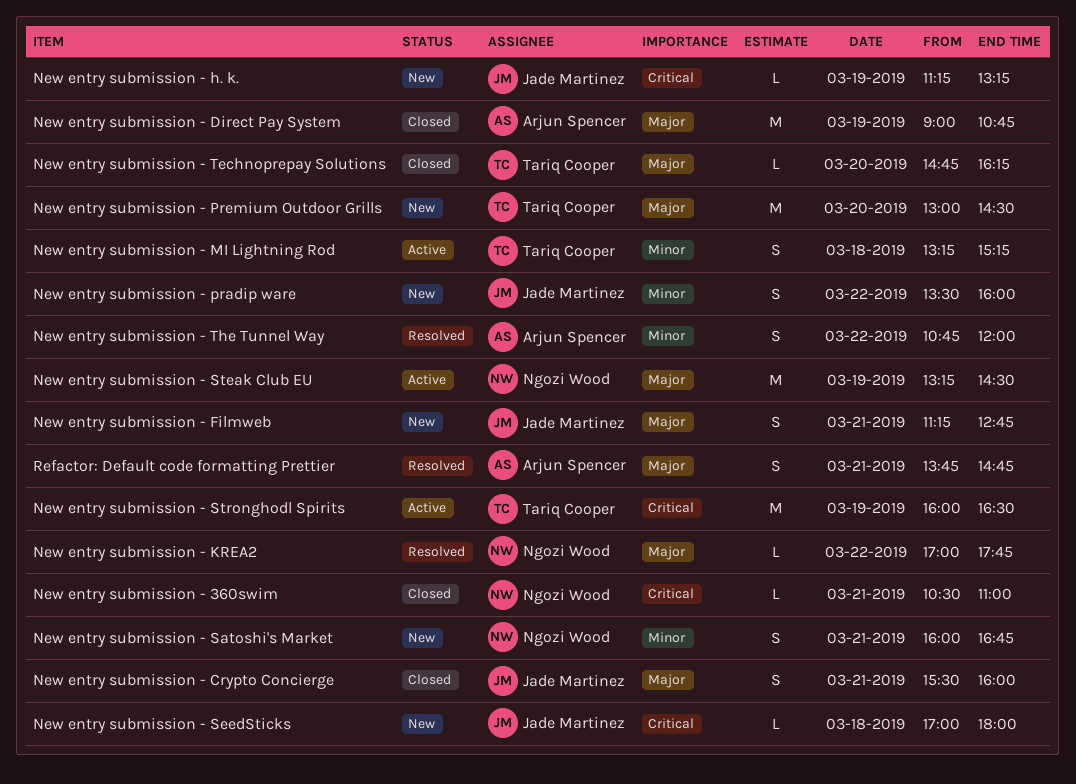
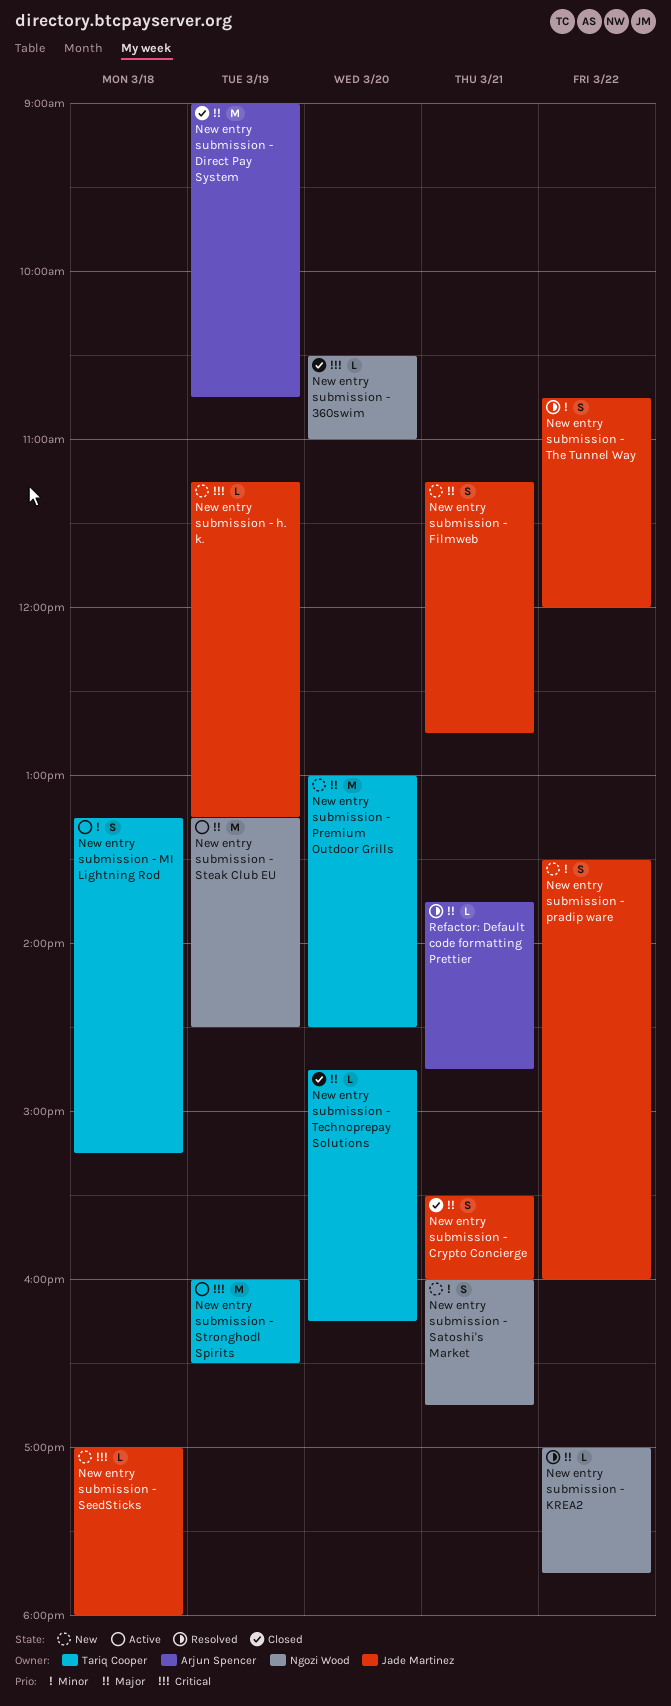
New entry submission - 360swim, day: Mar 21 -> Mar 20
New entry submission - The Tunnel Way, owner: Arjun Spencer -> Jade Martinez
Refactor: Default code formatting Prettier, estimate: S -> L

